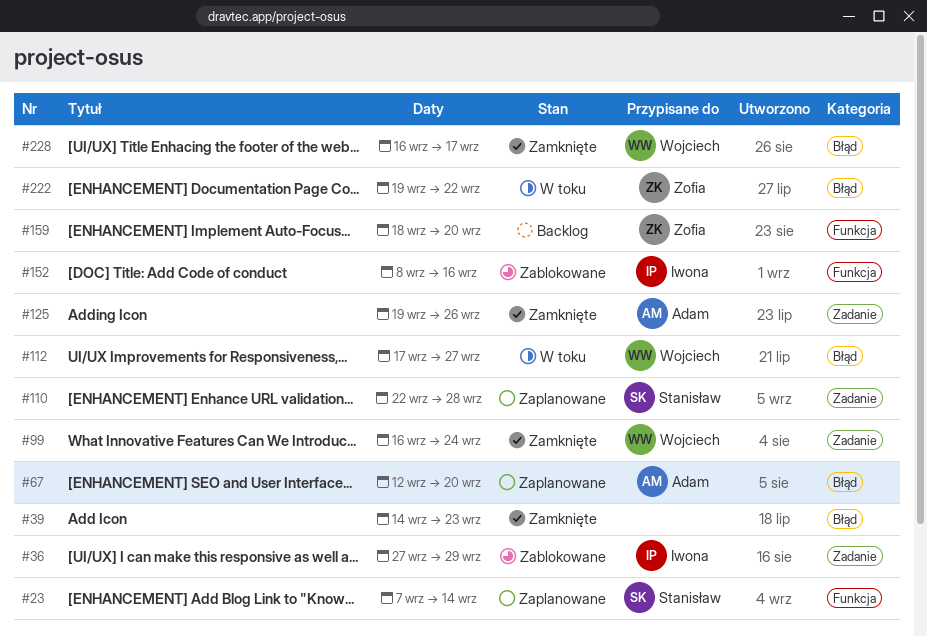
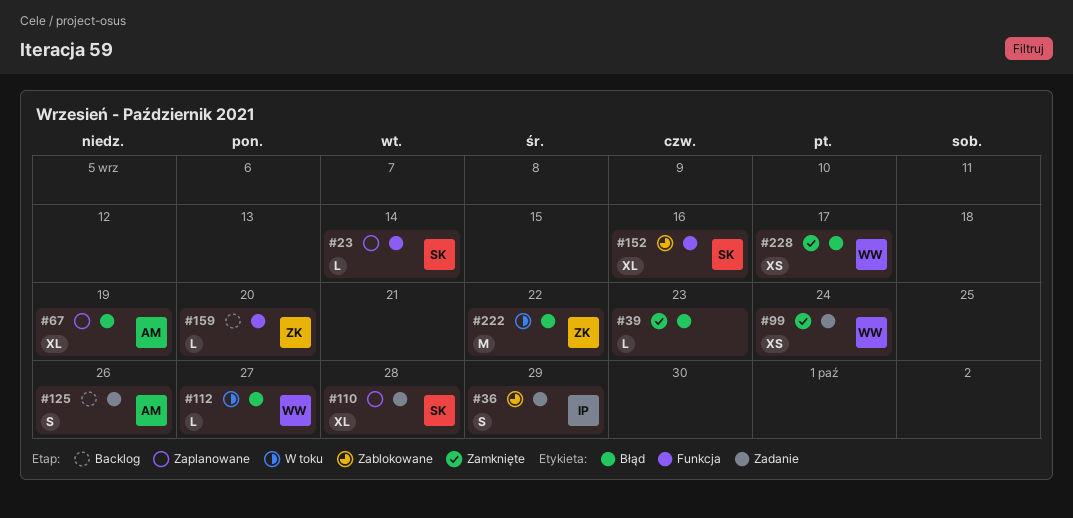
#67, due: Sep 20 -> Sep 19
#125, status: Zamknięte -> Backlog
#152, owner: Iwona -> Stanisław

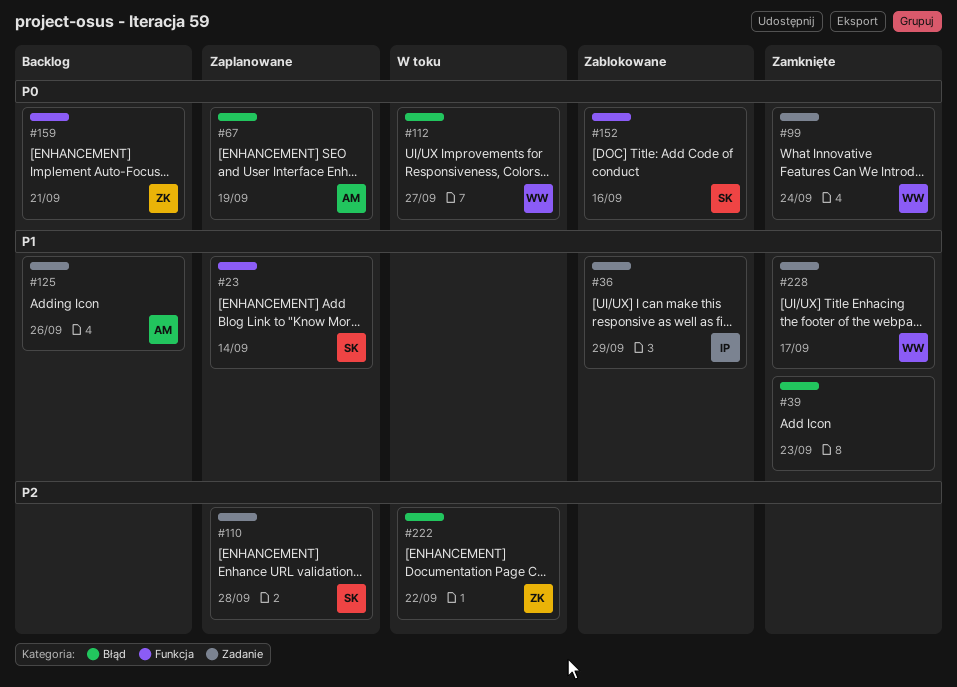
#159, due: Sep 20 -> Sep 21
#228, label: Błąd -> Zadanie

